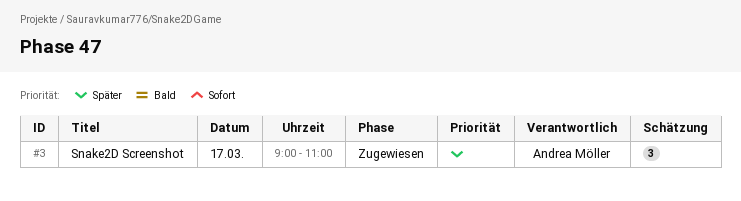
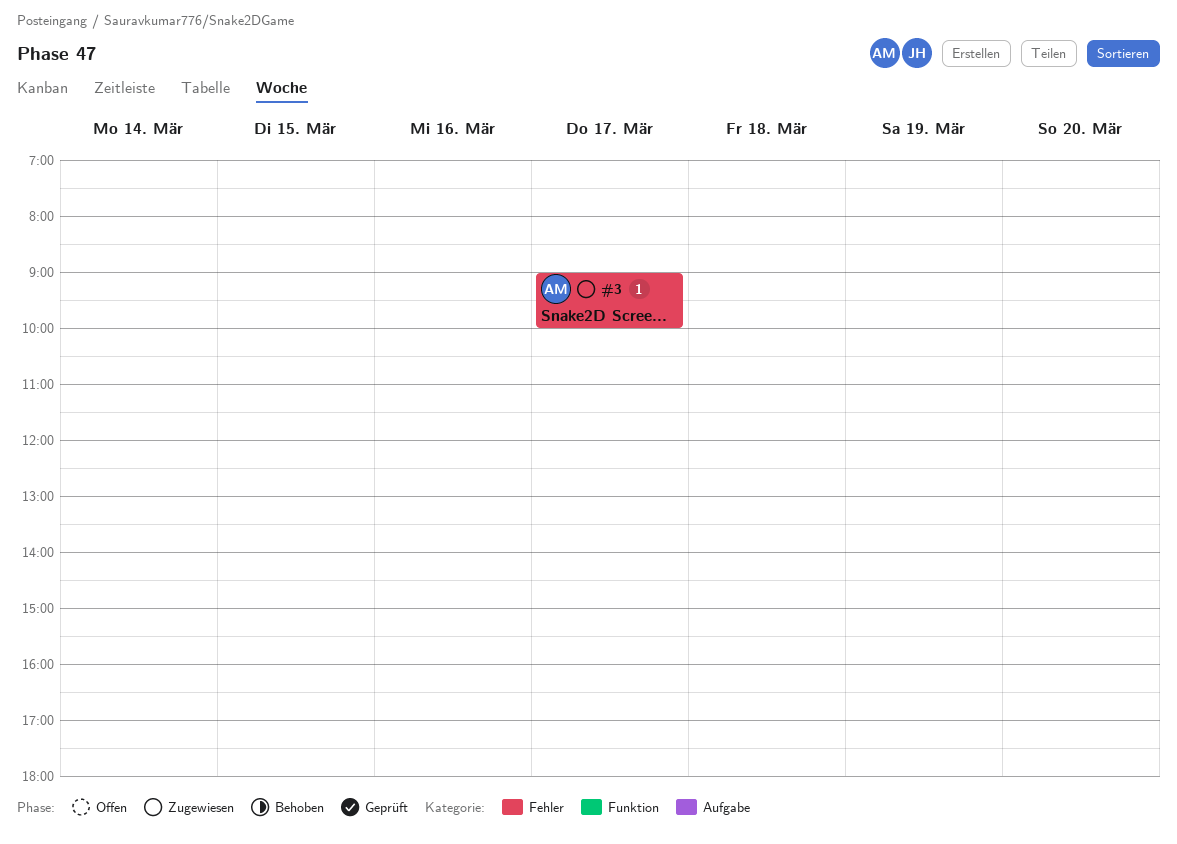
#3, estimate: 3 -> 1
#3, ends: 11:00 -> 10:00

